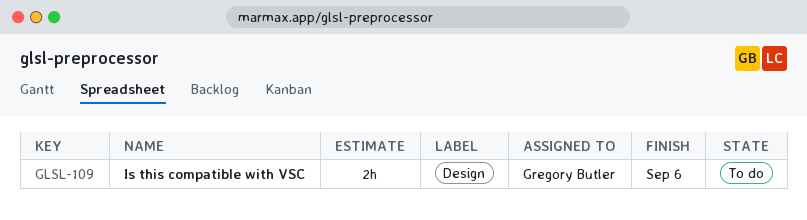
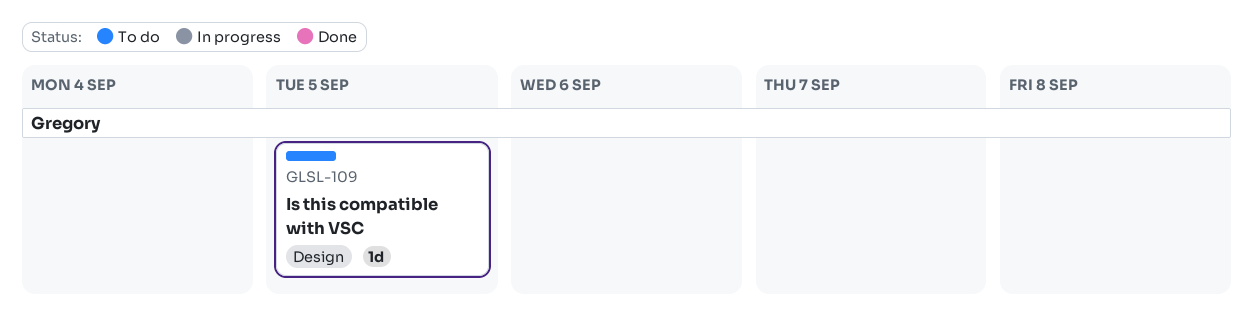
GLSL-109, estimate: 2h -> 1d
GLSL-109, due: Sep 6 -> Sep 5

